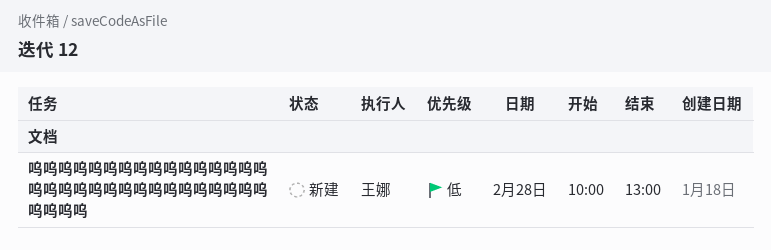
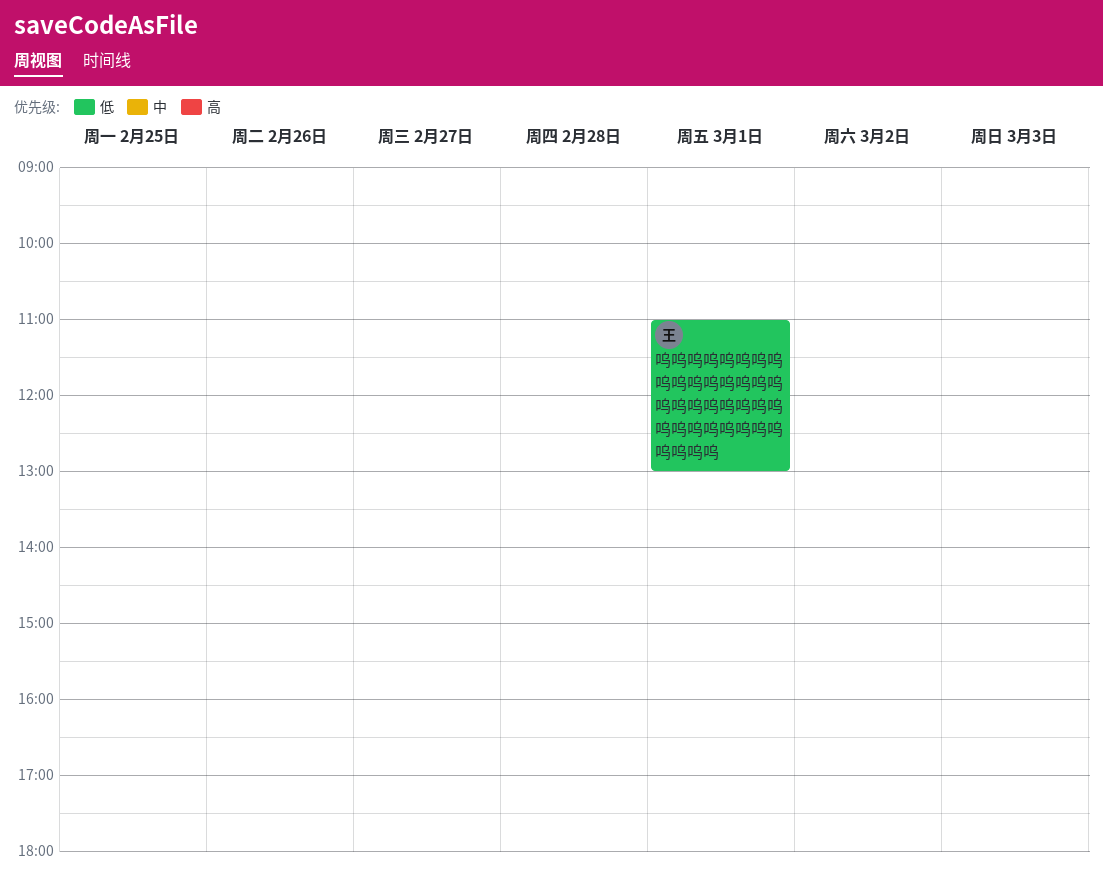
呜呜呜呜呜呜呜呜呜呜呜呜呜呜呜呜呜呜呜呜呜呜呜呜呜呜呜呜呜呜呜呜呜呜呜呜, day: Feb 28 -> Mar 1
呜呜呜呜呜呜呜呜呜呜呜呜呜呜呜呜呜呜呜呜呜呜呜呜呜呜呜呜呜呜呜呜呜呜呜呜, begins: 10:00 -> 11:00

